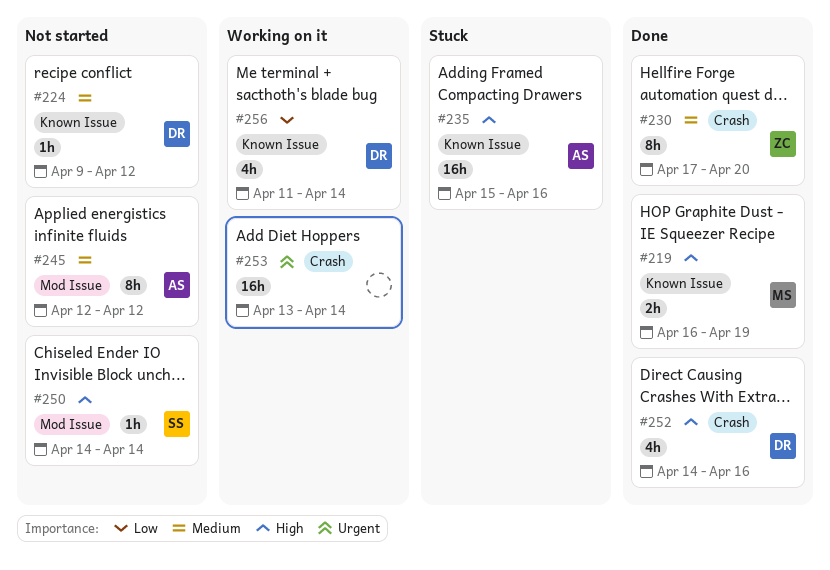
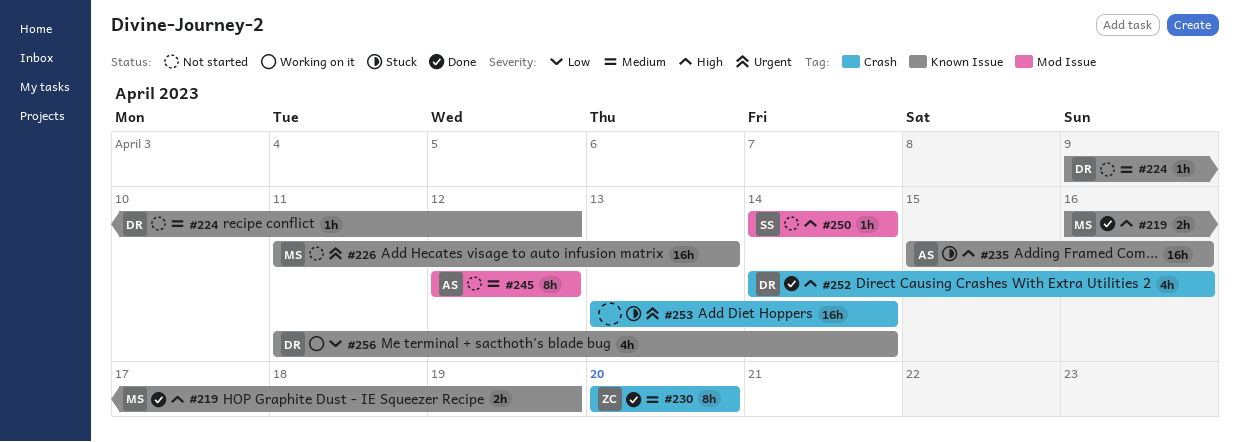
#226: none -> present
#230, start: Apr 17 -> Apr 20
#253, status: Working on it -> Stuck

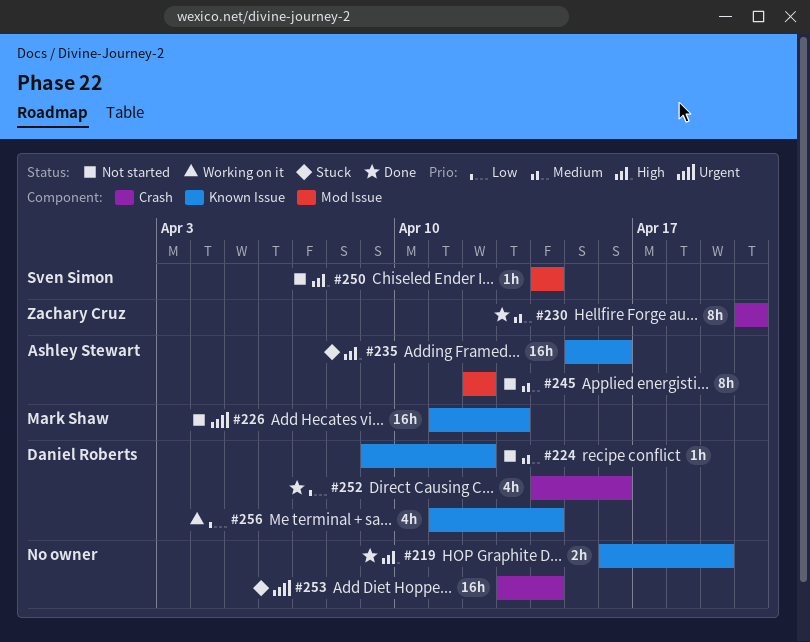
#219, owner: Mark Shaw -> none
#252, priority: High -> Low

